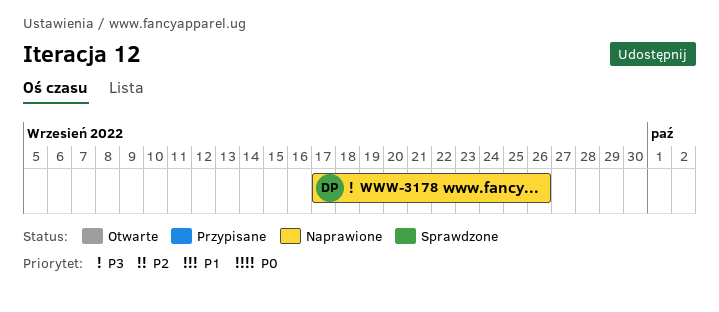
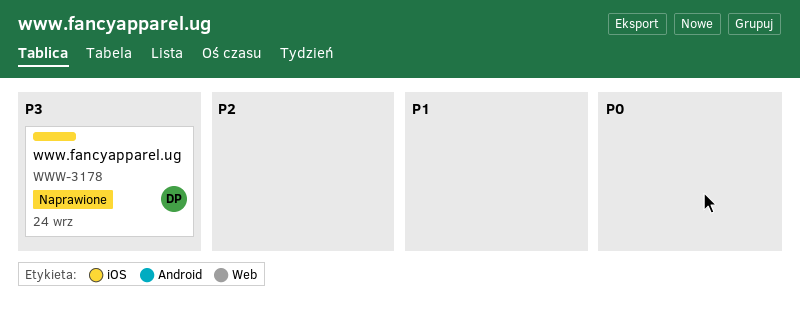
WWW-3178, due: Sep 26 -> Sep 24

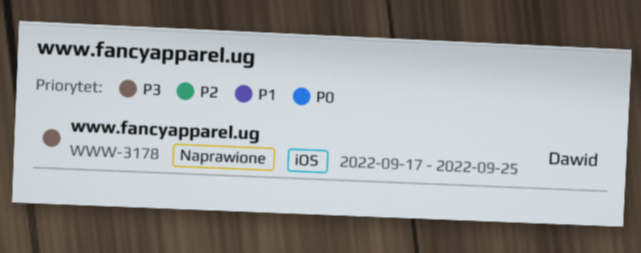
WWW-3178, due: Sep 24 -> Sep 25

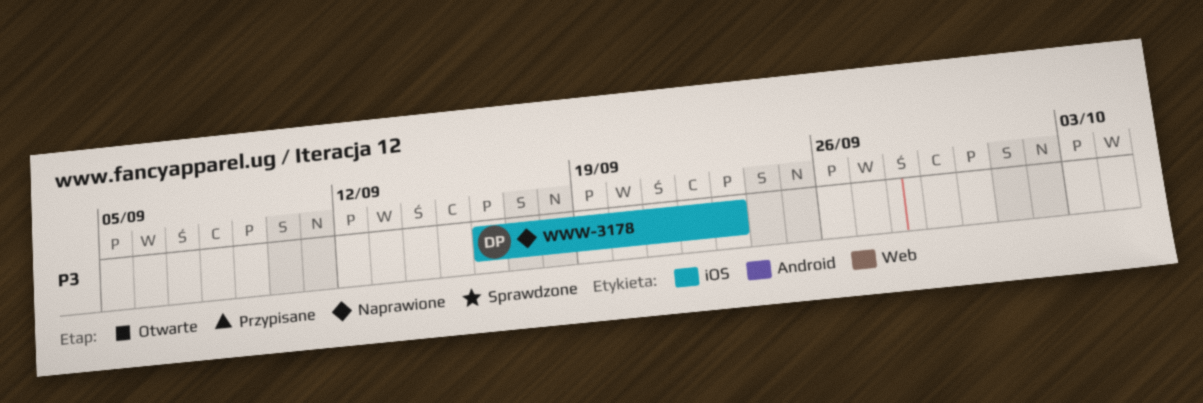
WWW-3178, start: Sep 17 -> Sep 16
WWW-3178, due: Sep 25 -> Sep 23

